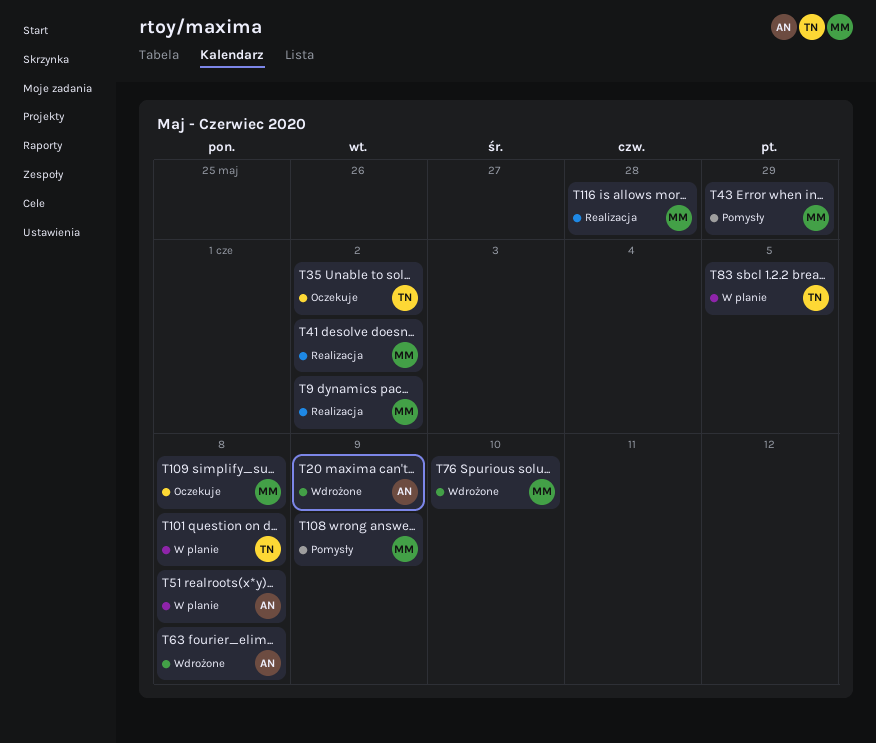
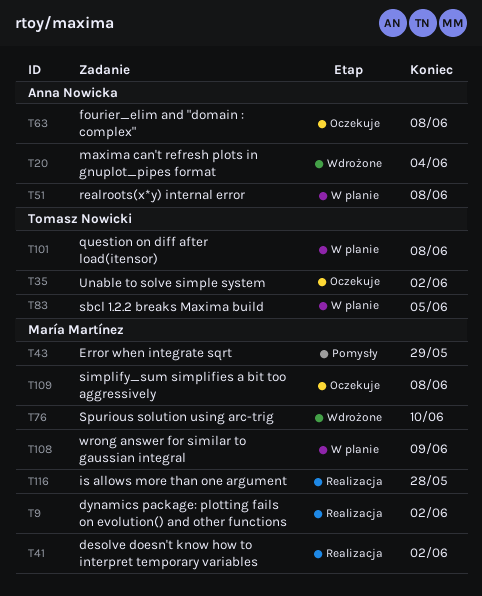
T20, due: Jun 9 -> Jun 4
T63, status: Wdrożone -> Oczekuje
T108, status: Pomysły -> W planie

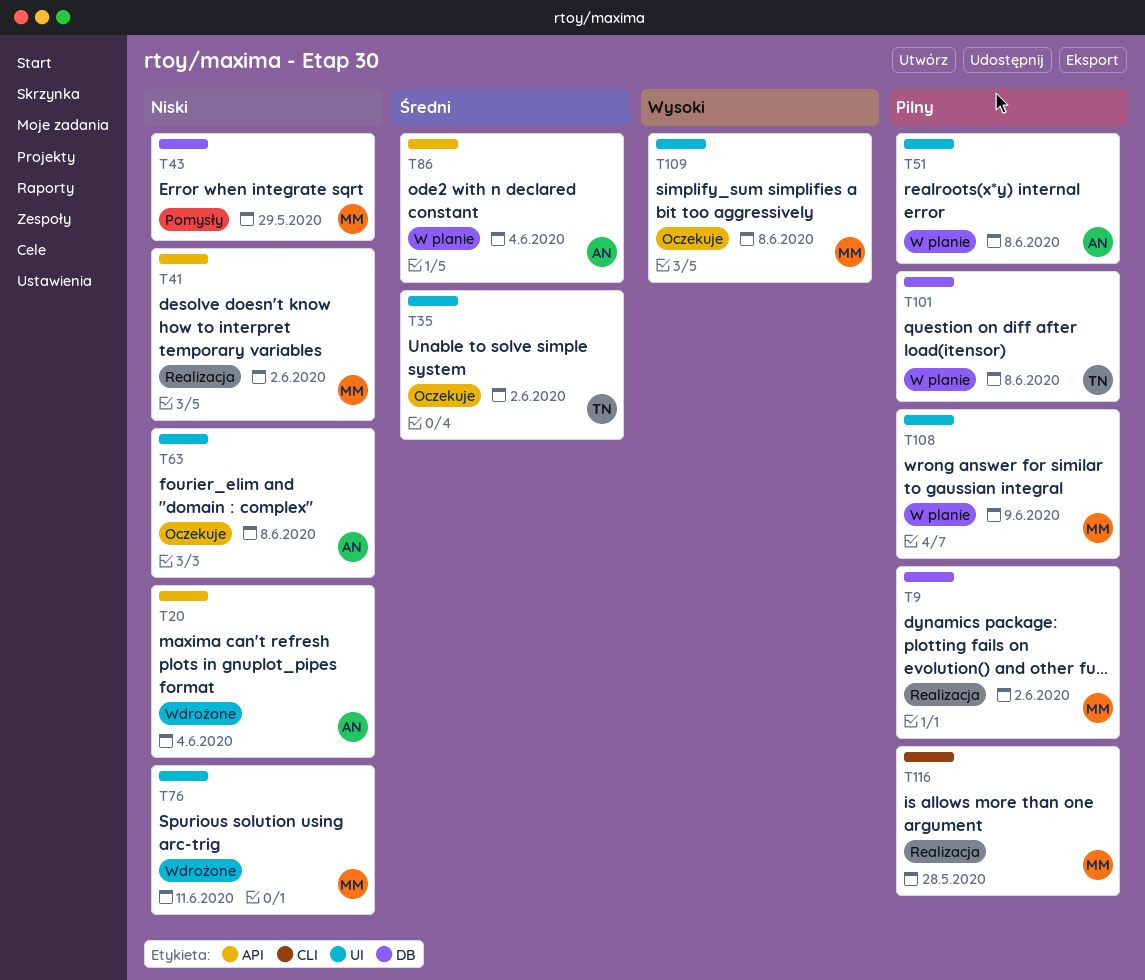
T76, due: Jun 10 -> Jun 11
T83: present -> none
T86: none -> present

